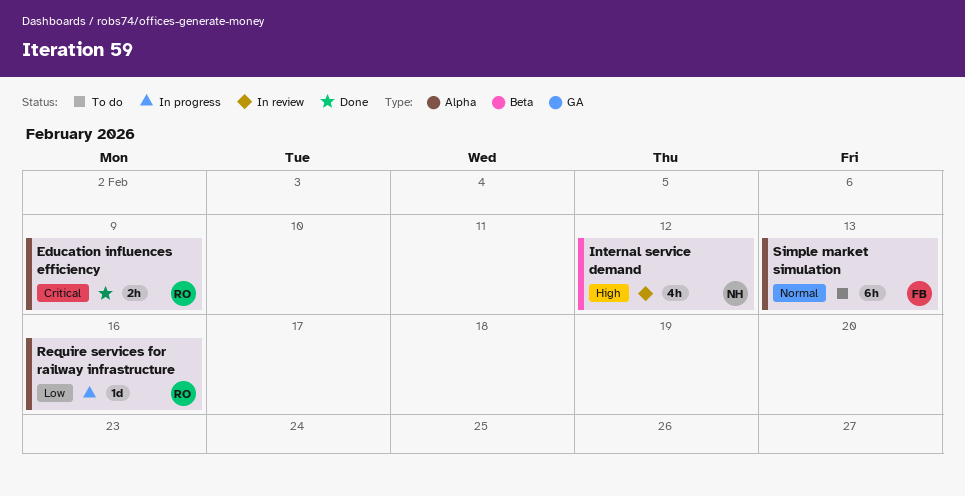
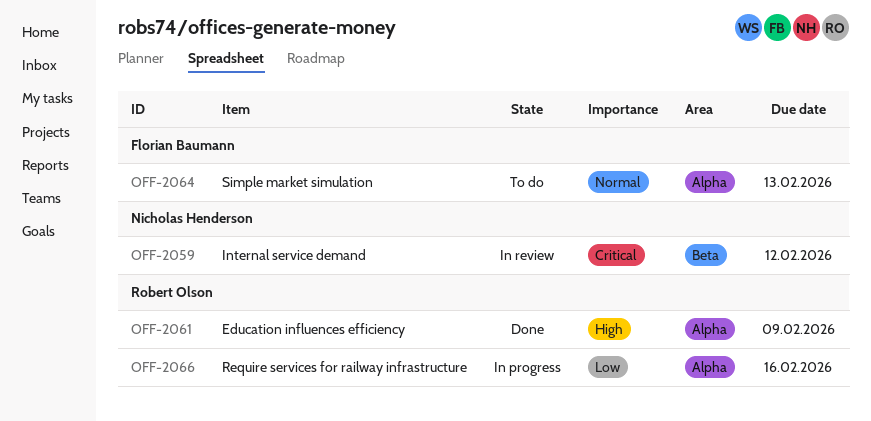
Education influences efficiency, priority: Critical -> High
Internal service demand, priority: High -> Critical

